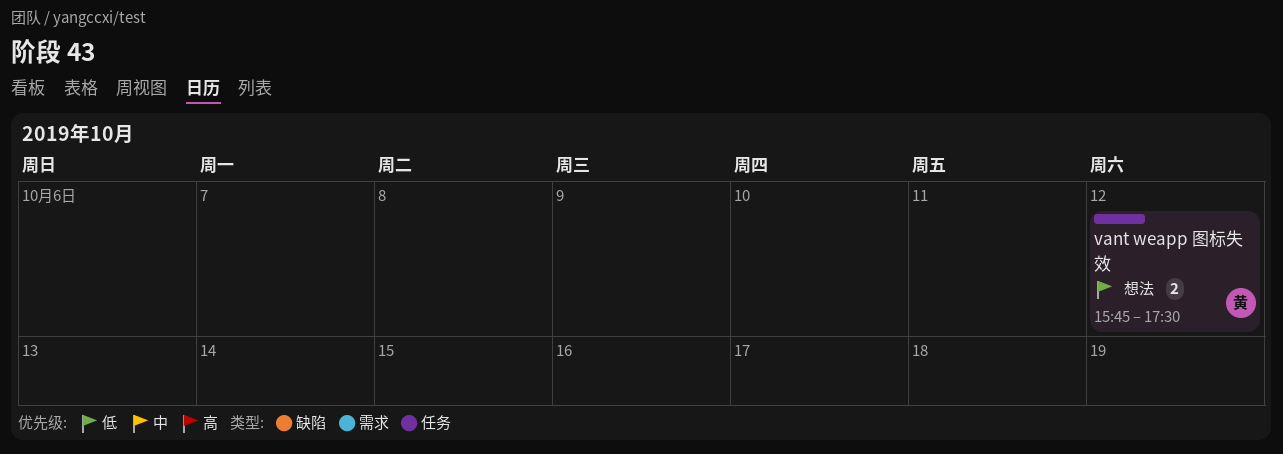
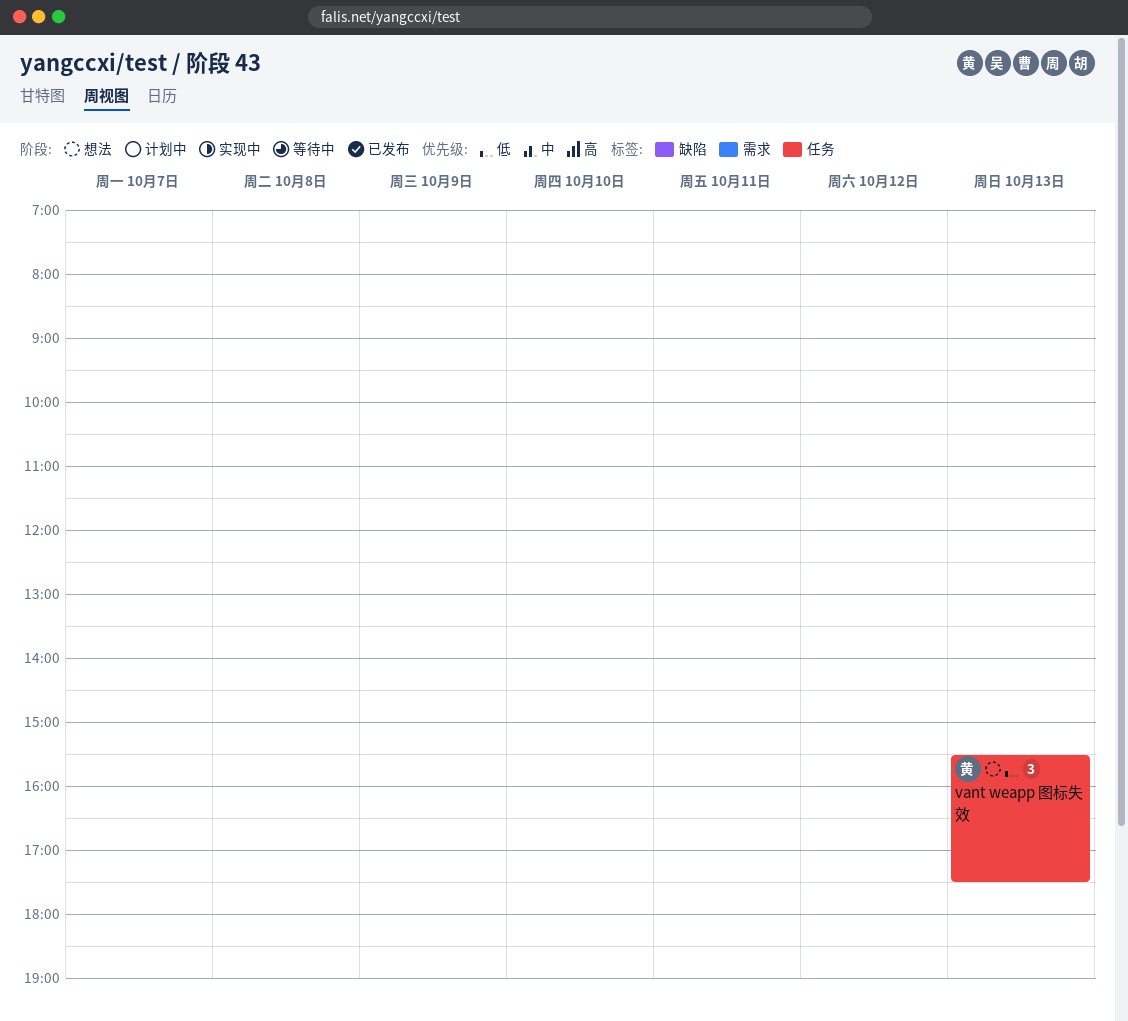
vant weapp 图标失效, estimate: 2 -> 3
vant weapp 图标失效, day: Oct 12 -> Oct 13
vant weapp 图标失效, begins: 15:45 -> 15:30

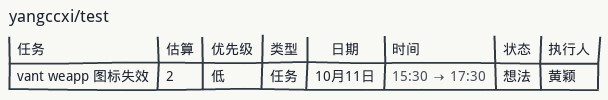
vant weapp 图标失效, estimate: 3 -> 2
vant weapp 图标失效, day: Oct 13 -> Oct 11

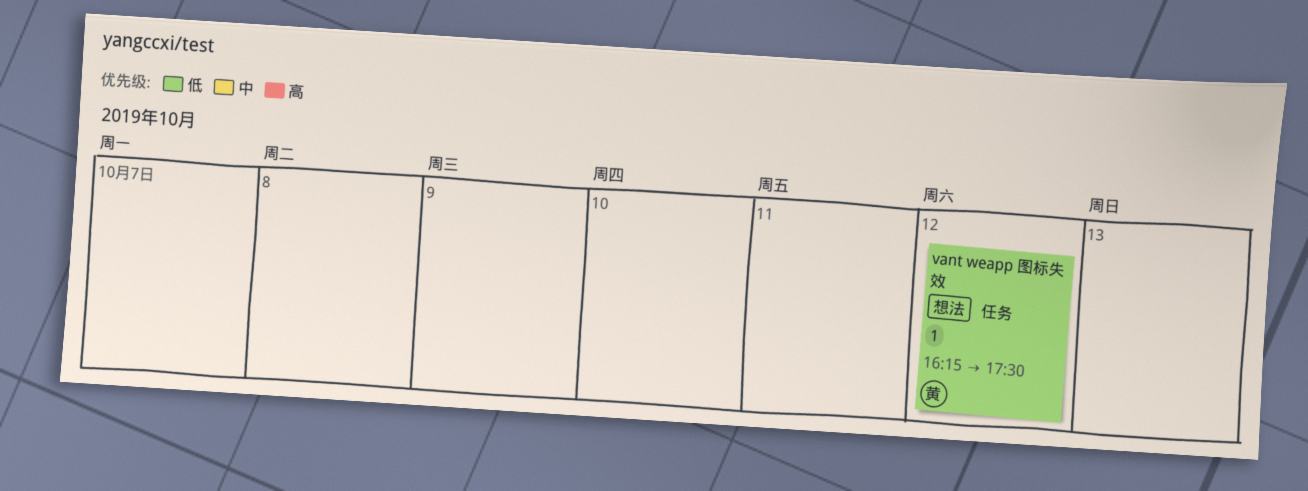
vant weapp 图标失效, estimate: 2 -> 1
vant weapp 图标失效, day: Oct 11 -> Oct 12
vant weapp 图标失效, begins: 15:30 -> 16:15

